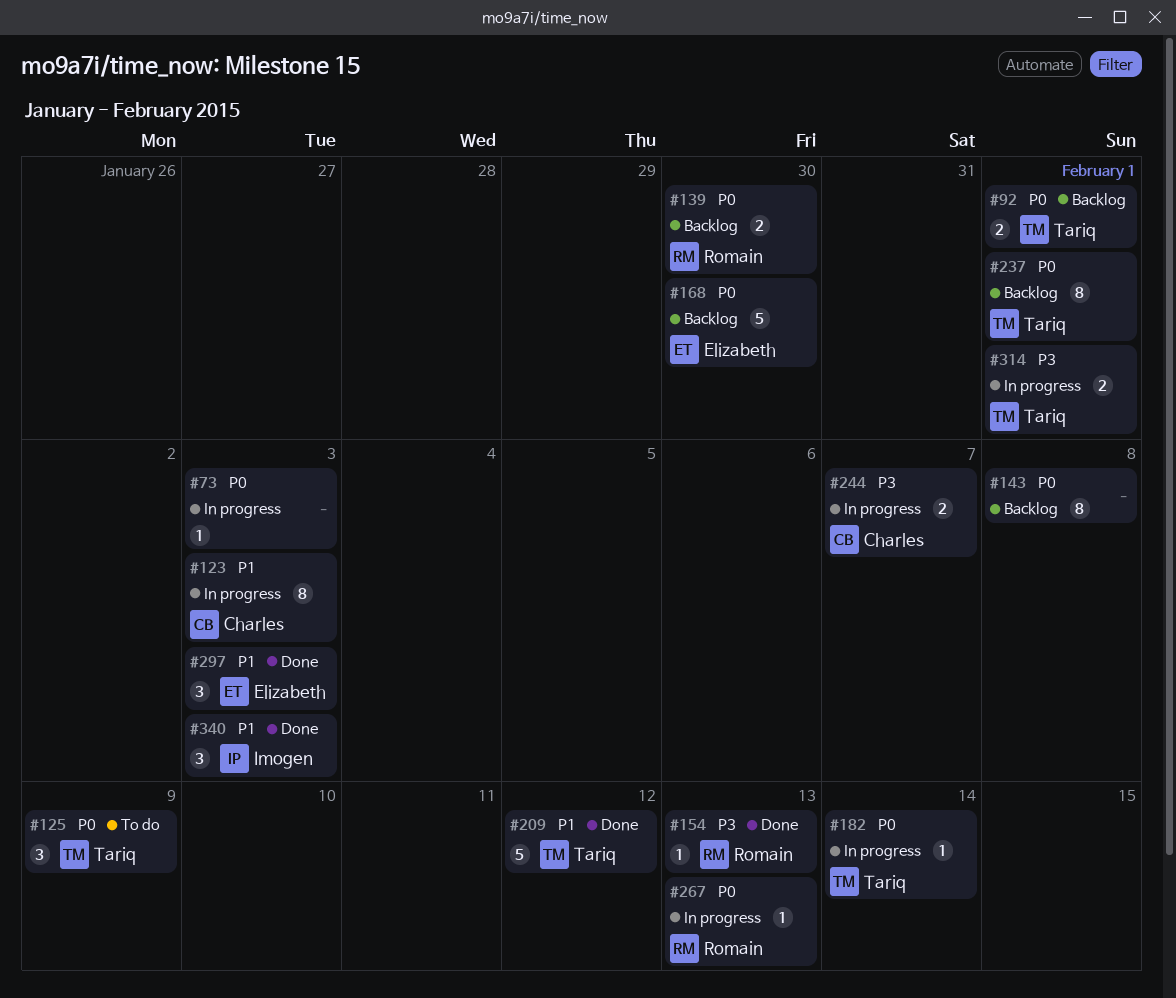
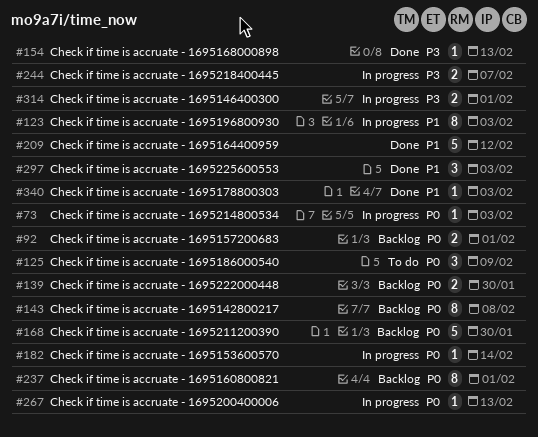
#340, estimate: 3 -> 1

